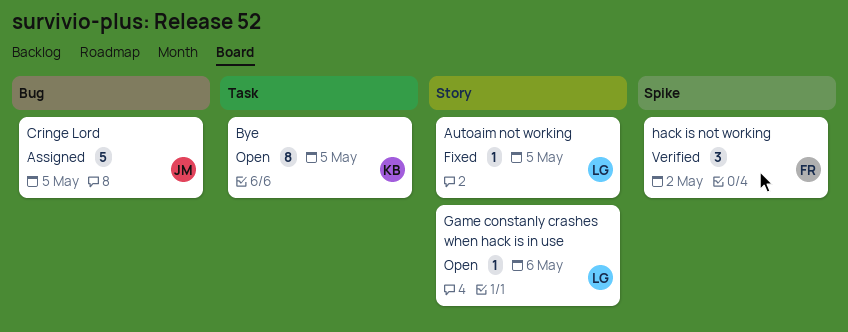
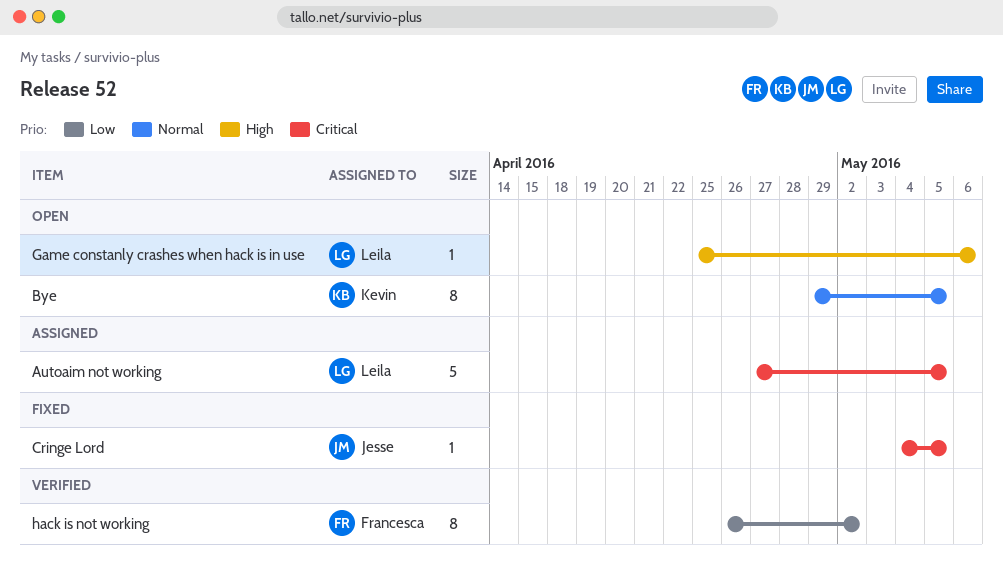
Autoaim not working, status: Fixed -> Assigned
Autoaim not working, estimate: 1 -> 5
Cringe Lord, status: Assigned -> Fixed
Cringe Lord, estimate: 5 -> 1
hack is not working, estimate: 3 -> 8

